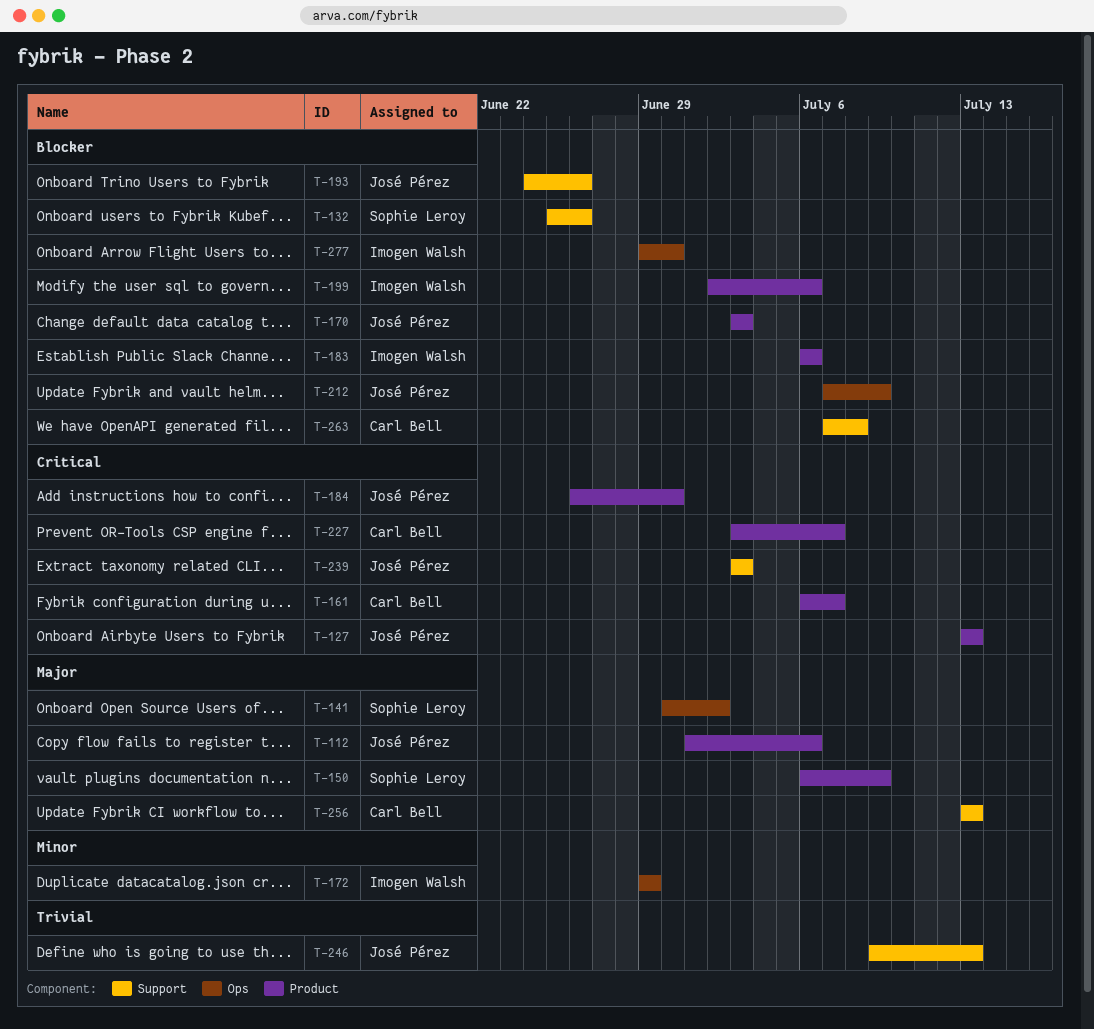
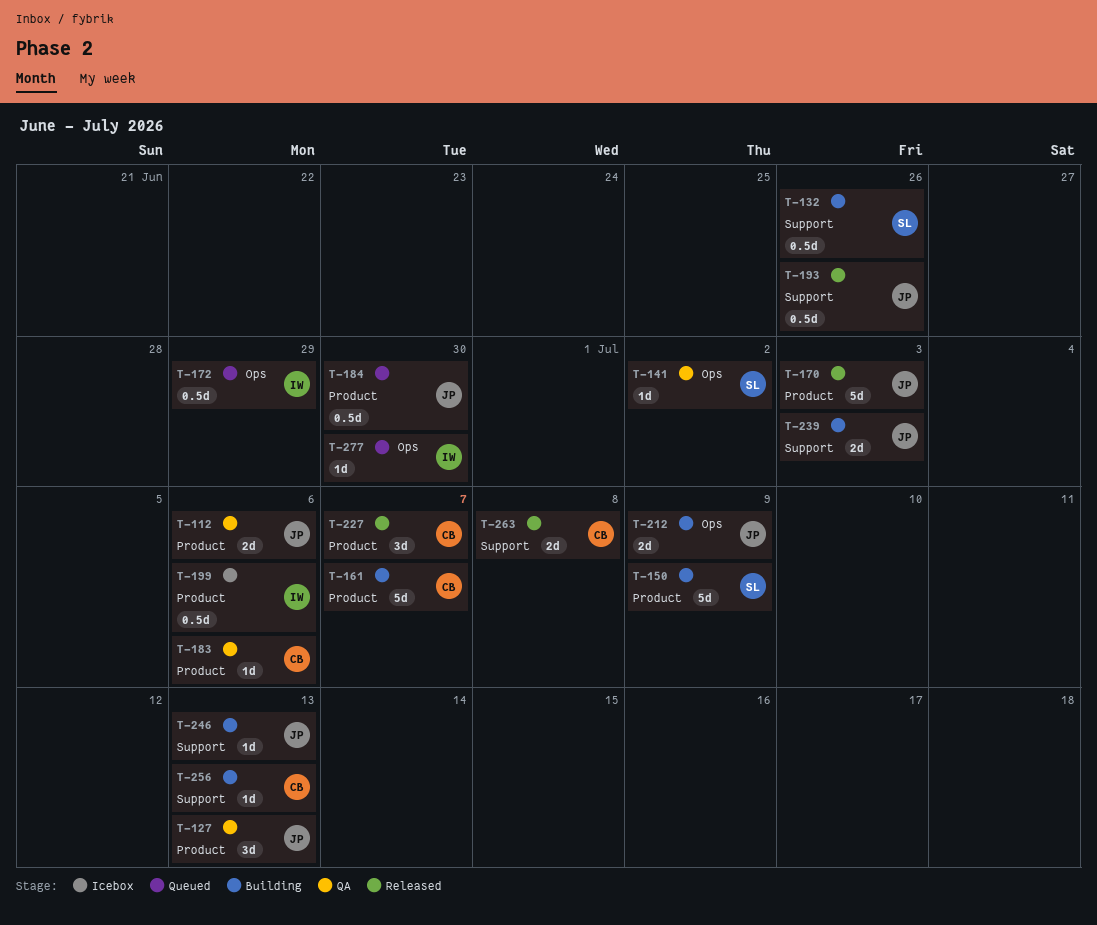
T-183, owner: Imogen Walsh -> Carl Bell

